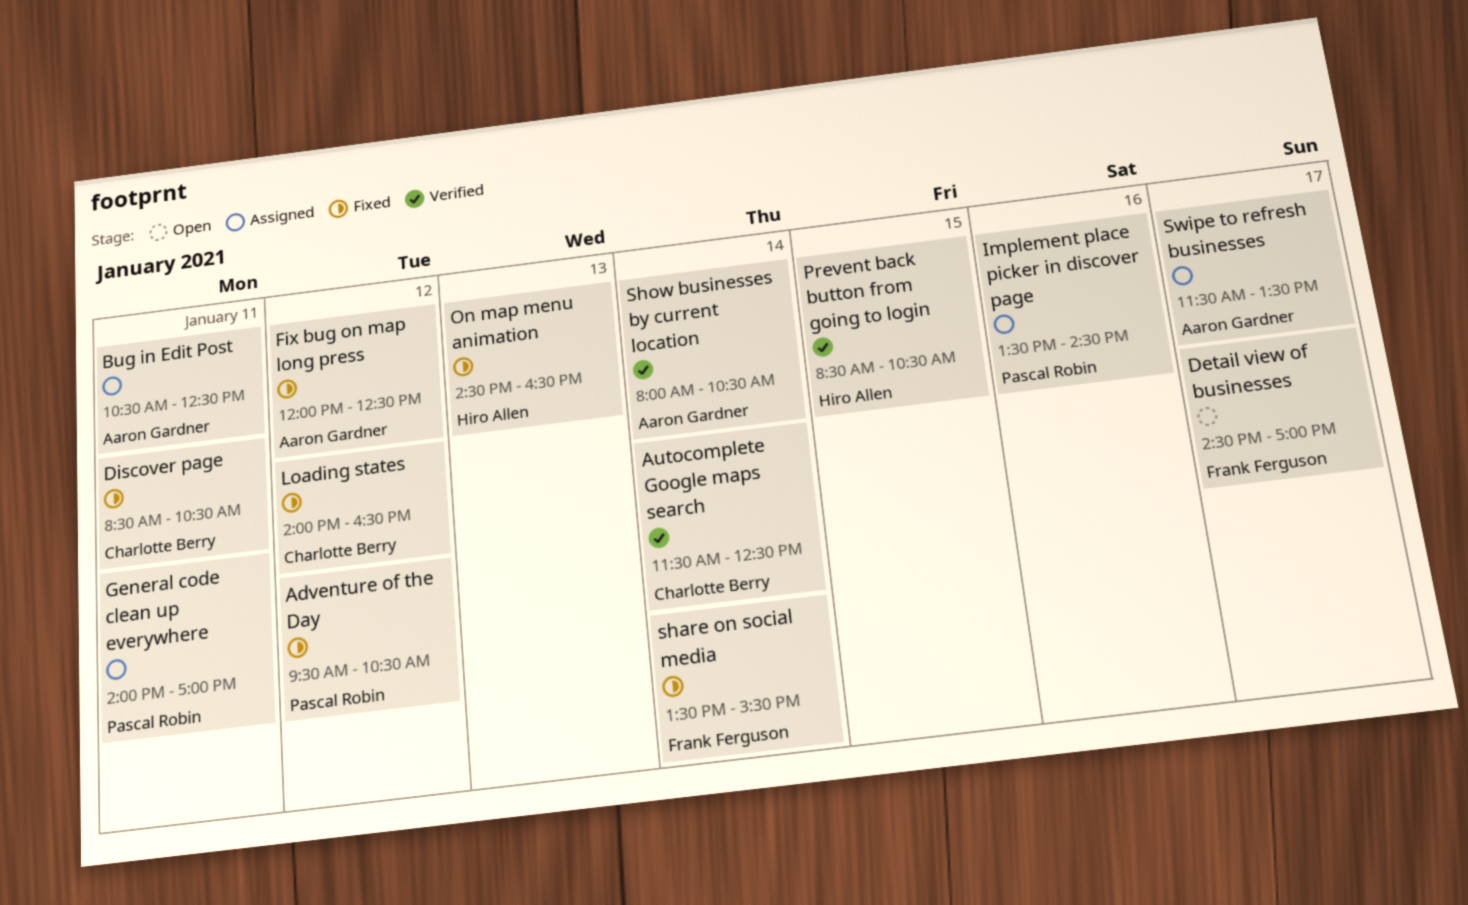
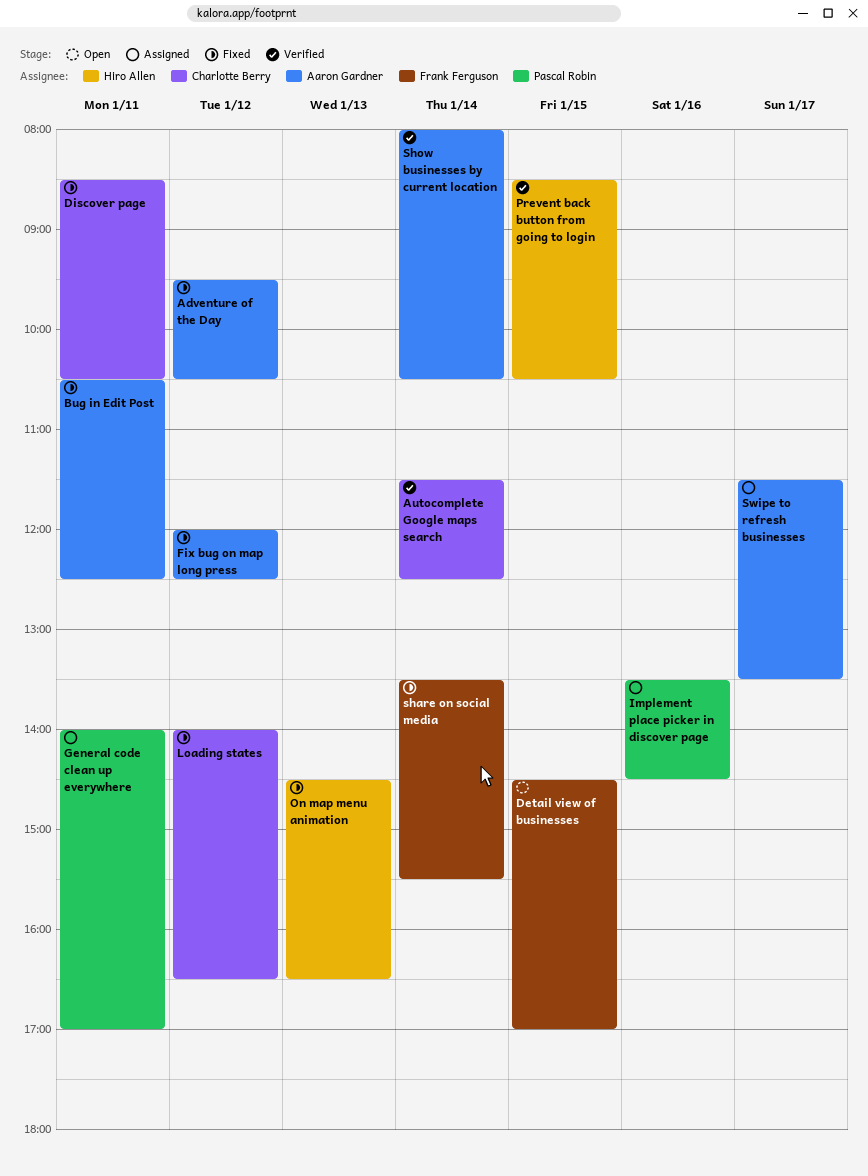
Adventure of the Day, owner: Pascal Robin -> Aaron Gardner
Bug in Edit Post, status: Assigned -> Fixed
Detail view of businesses, day: Jan 17 -> Jan 15

